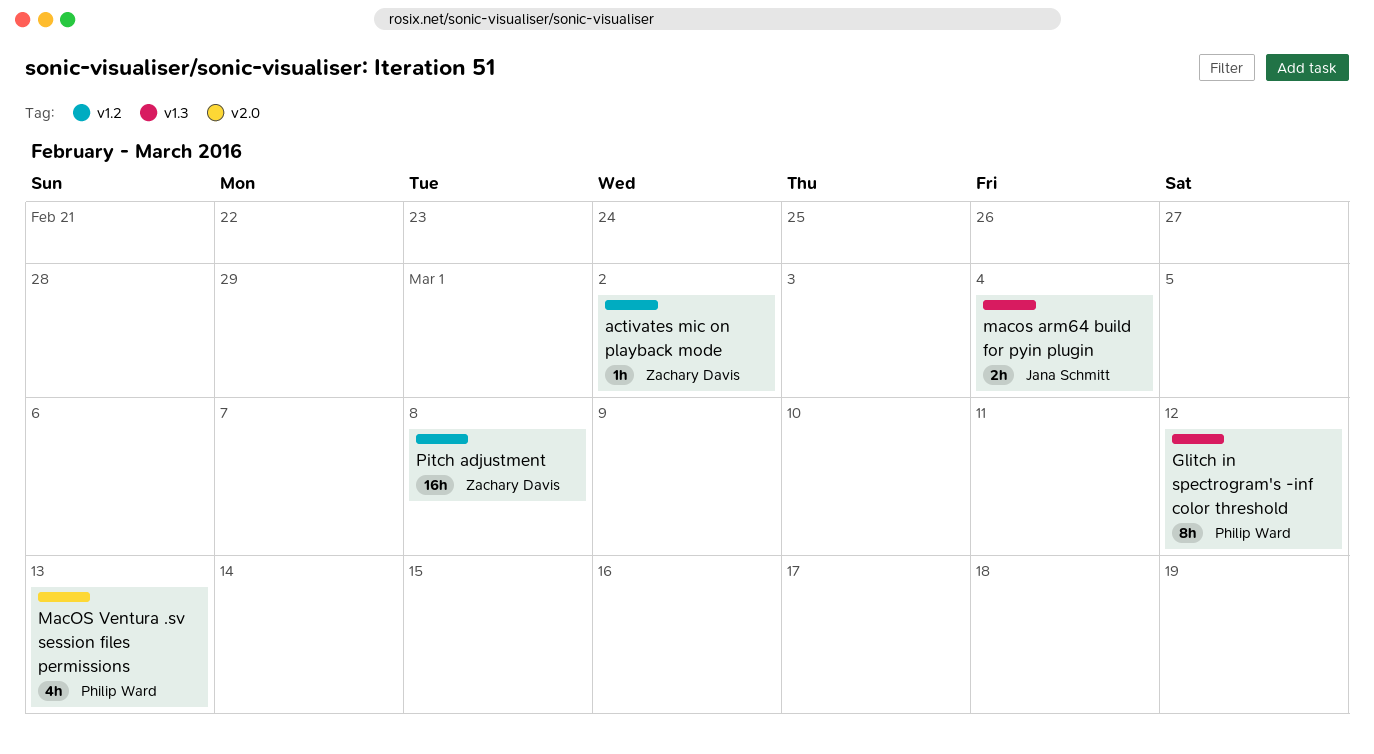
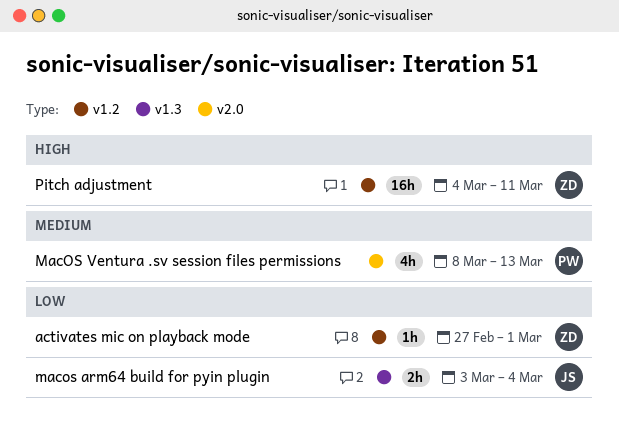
activates mic on playback mode, due: Mar 2 -> Mar 1
Glitch in spectrogram's -inf color threshold: present -> none
Pitch adjustment, due: Mar 8 -> Mar 11

